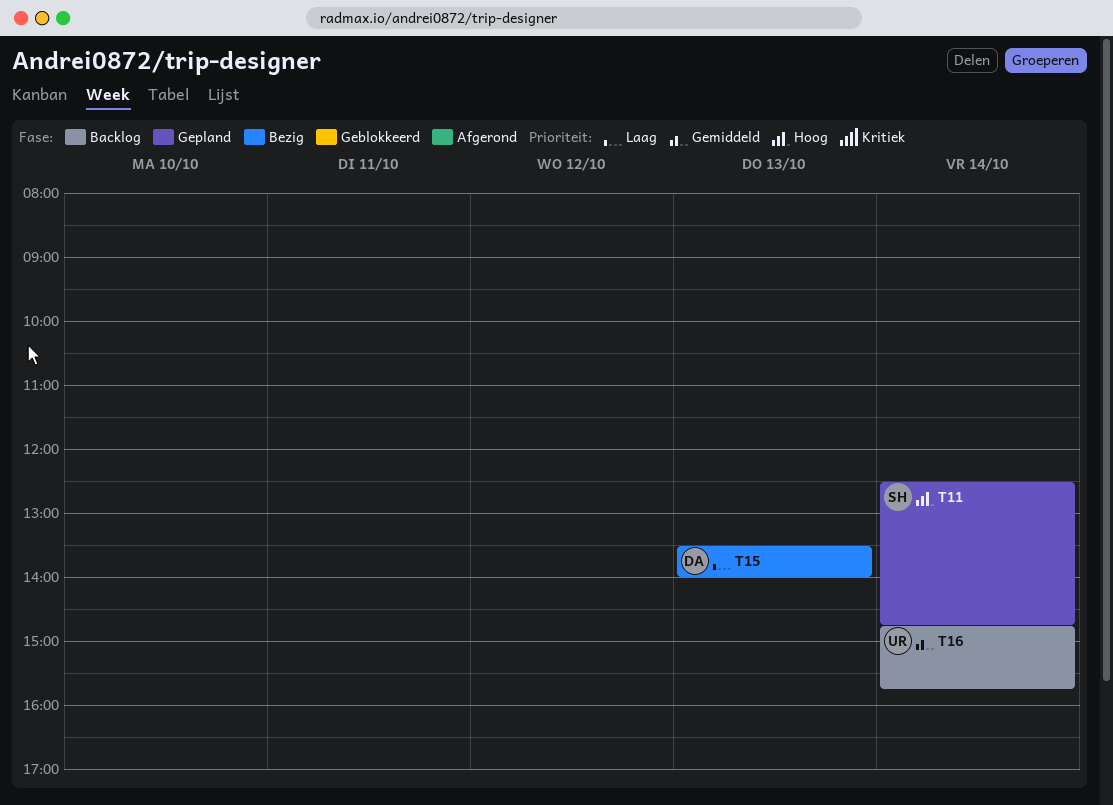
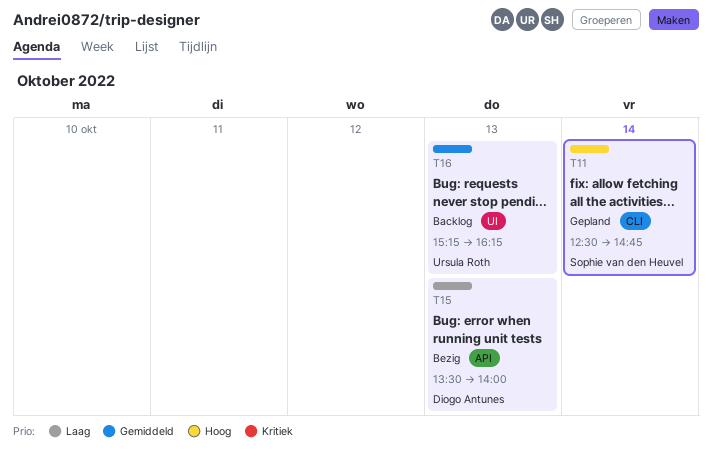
T16, day: Oct 14 -> Oct 13
T16, begins: 14:45 -> 15:15
T16, ends: 15:45 -> 16:15

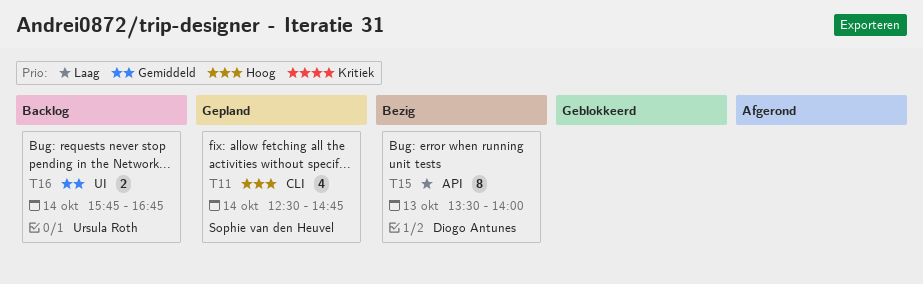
T16, day: Oct 13 -> Oct 14
T16, begins: 15:15 -> 15:45
T16, ends: 16:15 -> 16:45

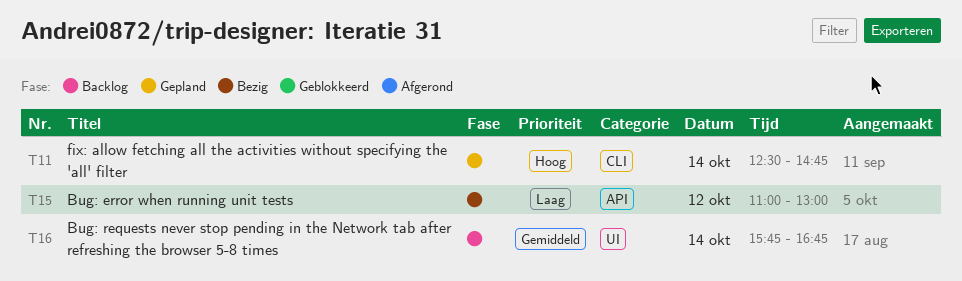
T15, day: Oct 13 -> Oct 12
T15, begins: 13:30 -> 11:00
T15, ends: 14:00 -> 13:00

